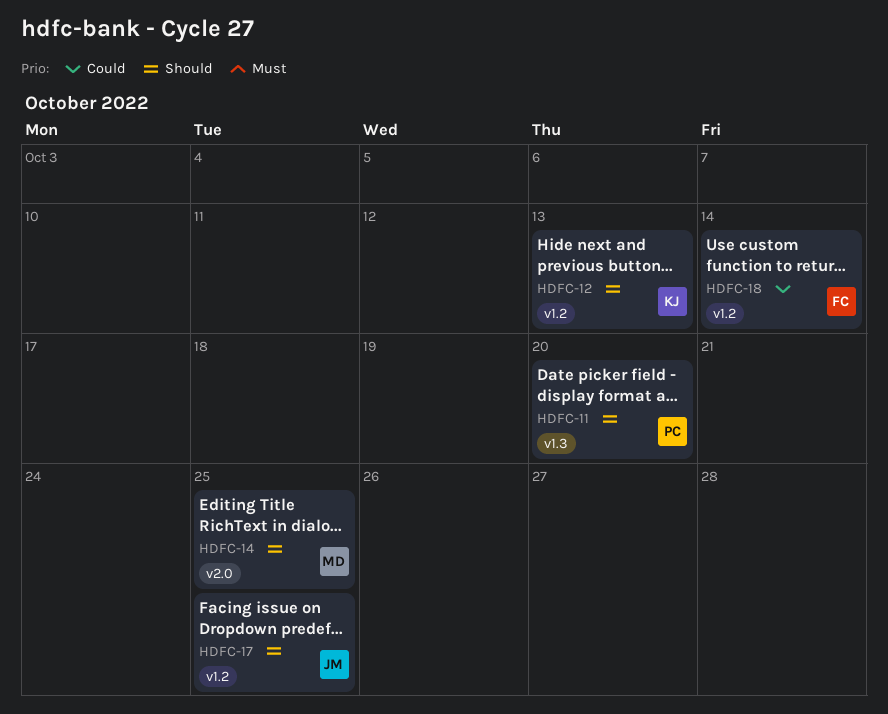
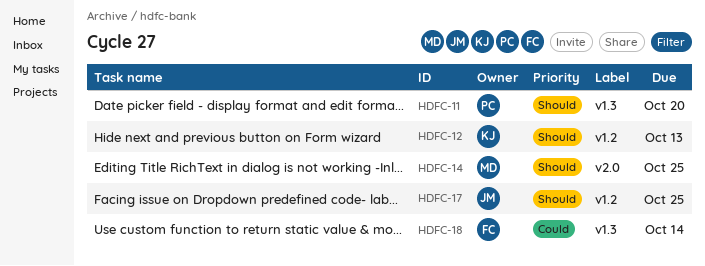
HDFC-18, label: v1.2 -> v1.3

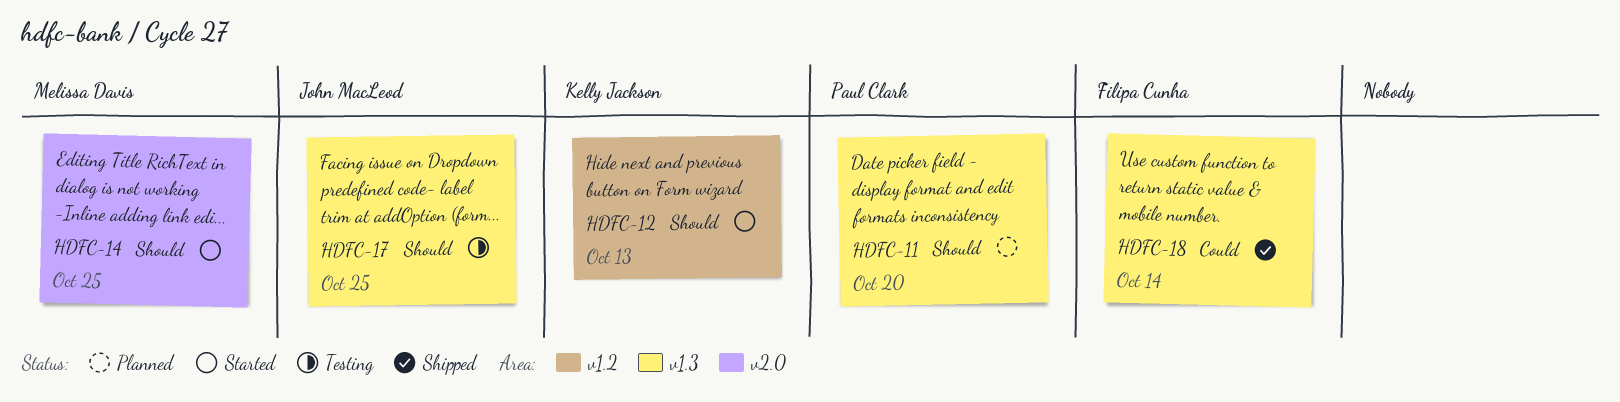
HDFC-17, label: v1.2 -> v1.3

